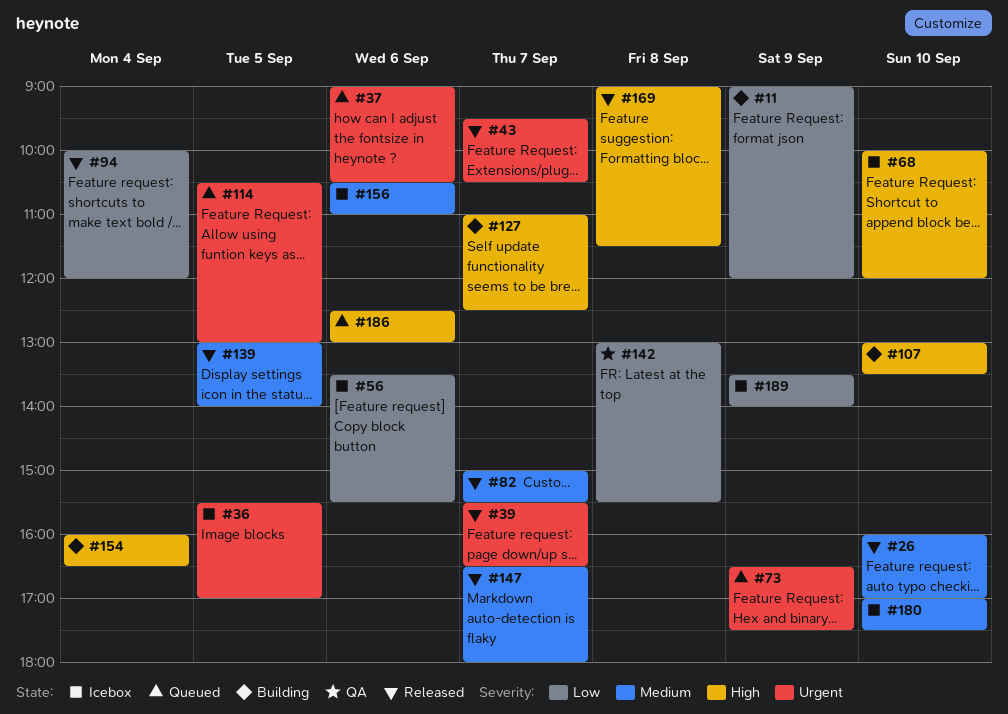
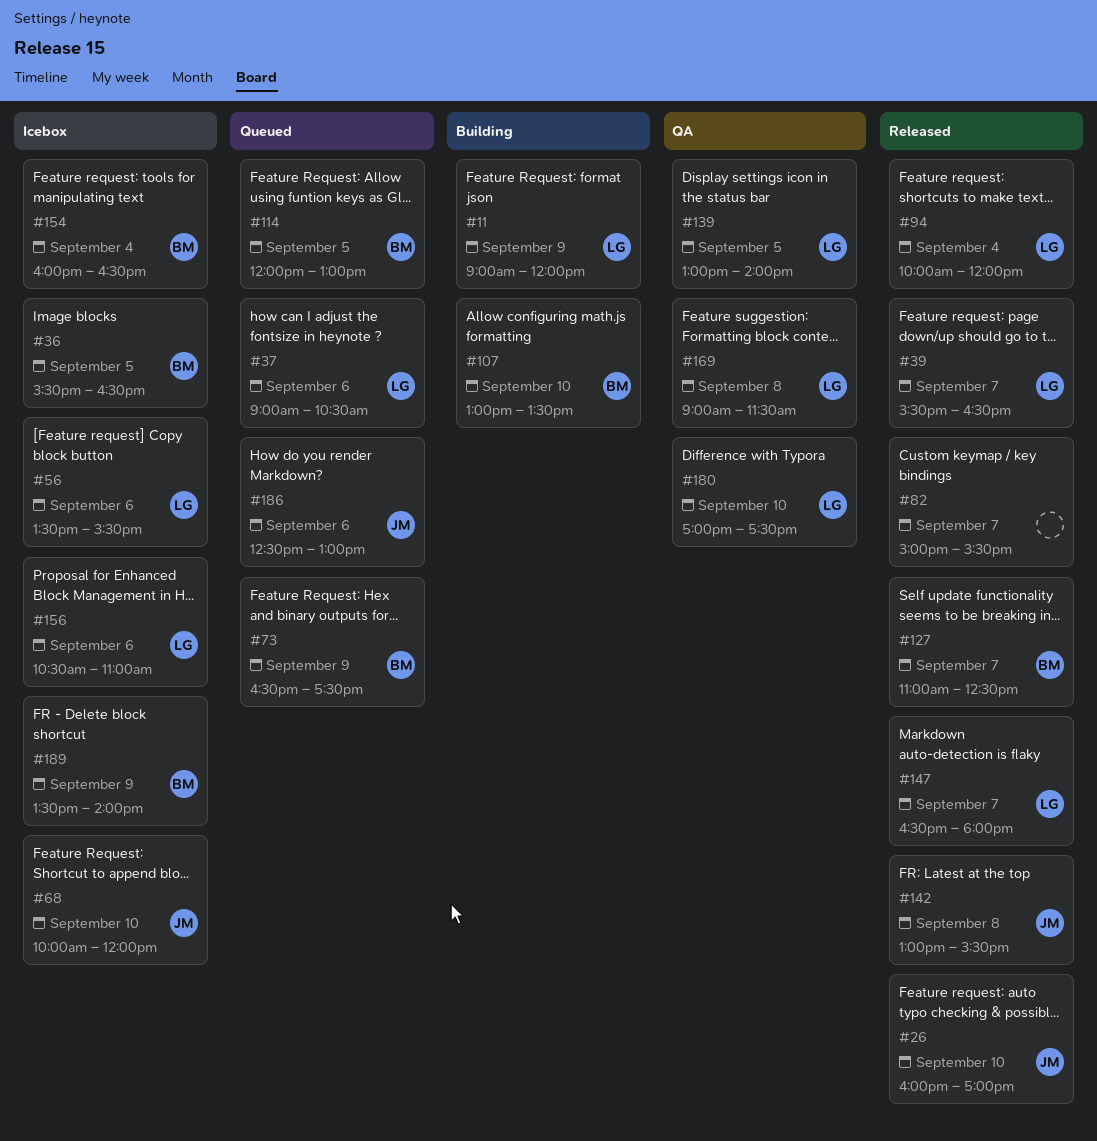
#36, ends: 17:00 -> 16:30
#43: present -> none
#114, begins: 10:30 -> 12:00
#127, status: Building -> Released
#139, status: Released -> QA
#142, status: QA -> Released
#154, status: Building -> Icebox
#169, status: Released -> QA
#180, status: Icebox -> QA

